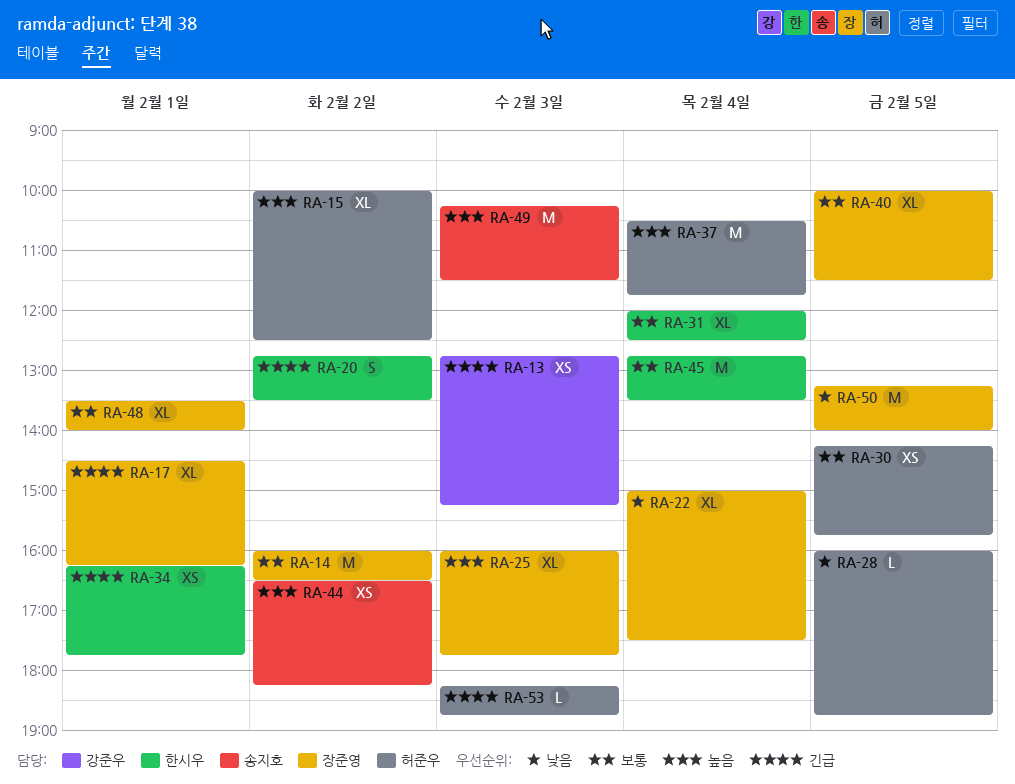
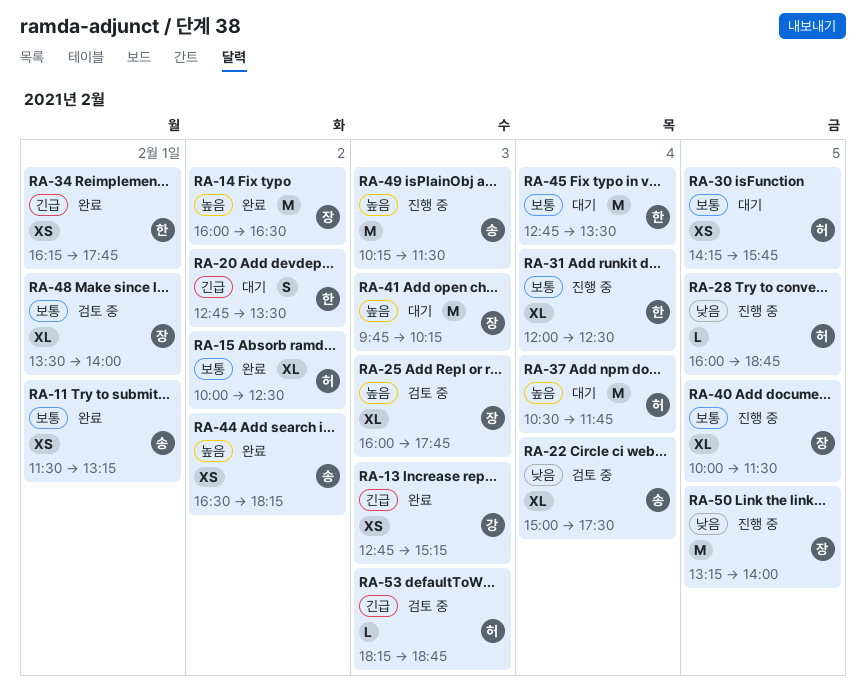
RA-11: none -> present
RA-14, priority: 보통 -> 높음
RA-15, priority: 높음 -> 보통
RA-17: present -> none
RA-22, owner: 장준영 -> 송지호
RA-41: none -> present

